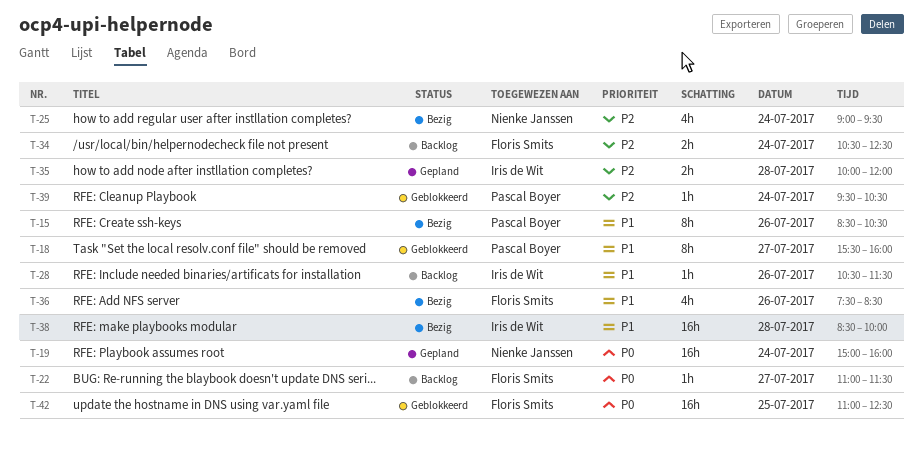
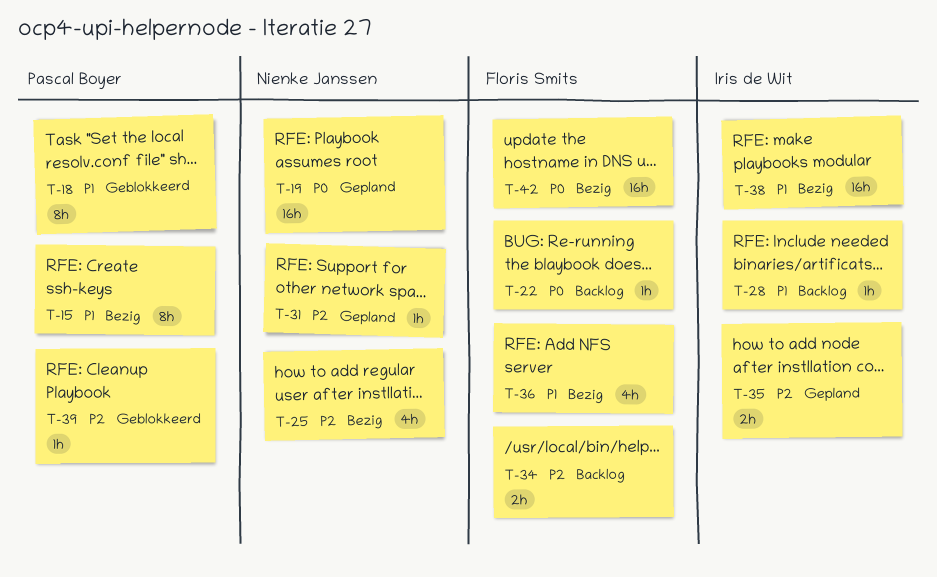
T-31: none -> present
T-42, status: Geblokkeerd -> Bezig

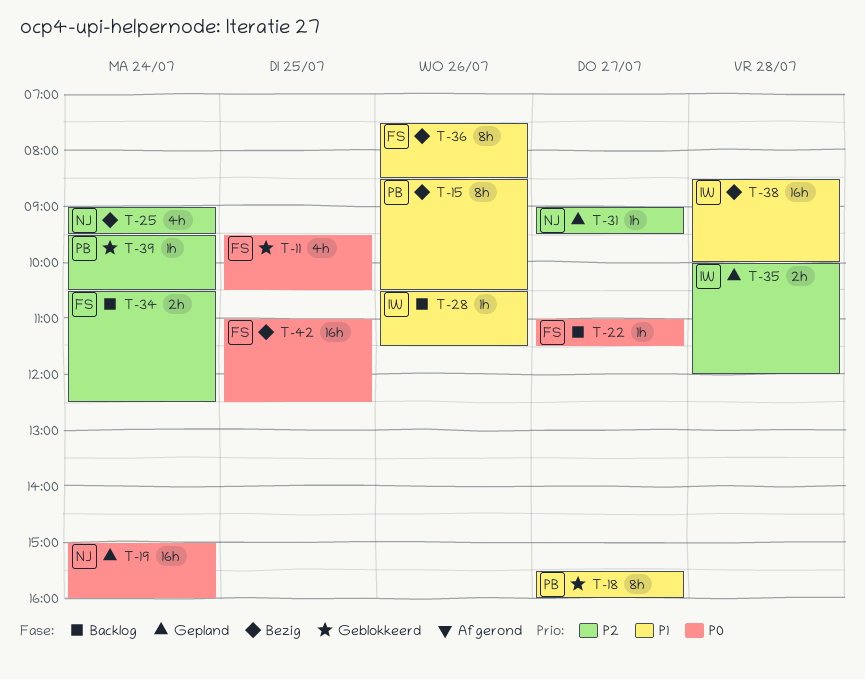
T-11: none -> present
T-36, estimate: 4h -> 8h

